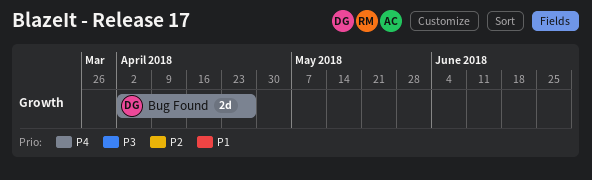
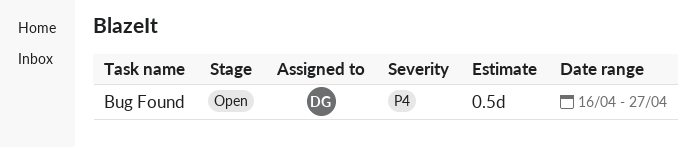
Bug Found, estimate: 2d -> 0.5d
Bug Found, start: Apr 2 -> Apr 16

